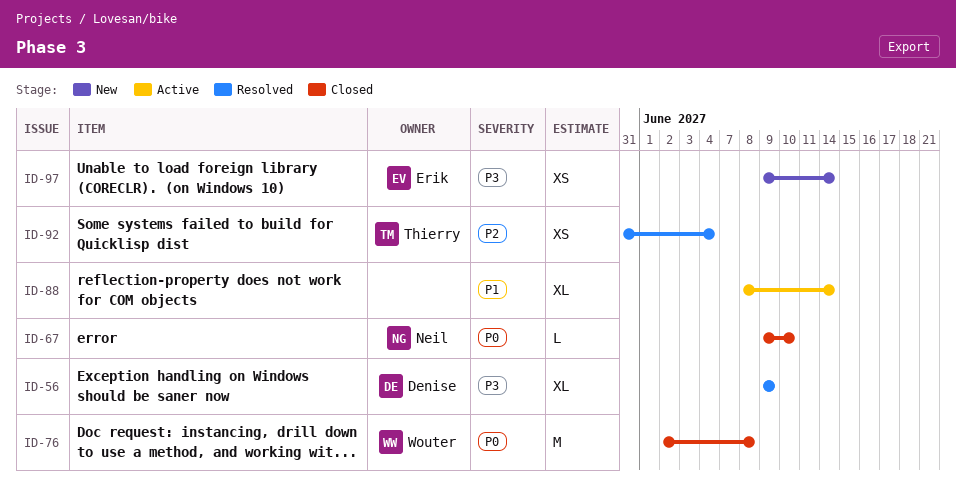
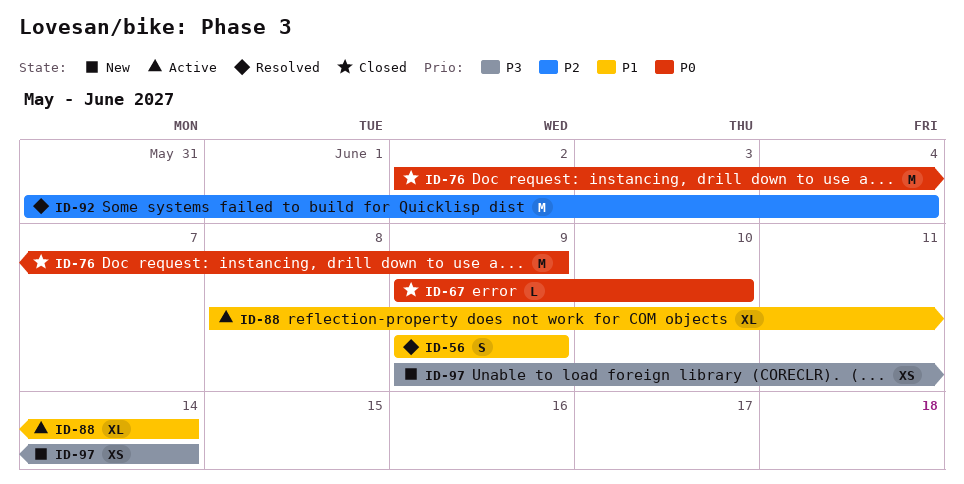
ID-56, priority: P3 -> P1
ID-56, estimate: XL -> S
ID-76, due: Jun 8 -> Jun 9
ID-92, estimate: XS -> M

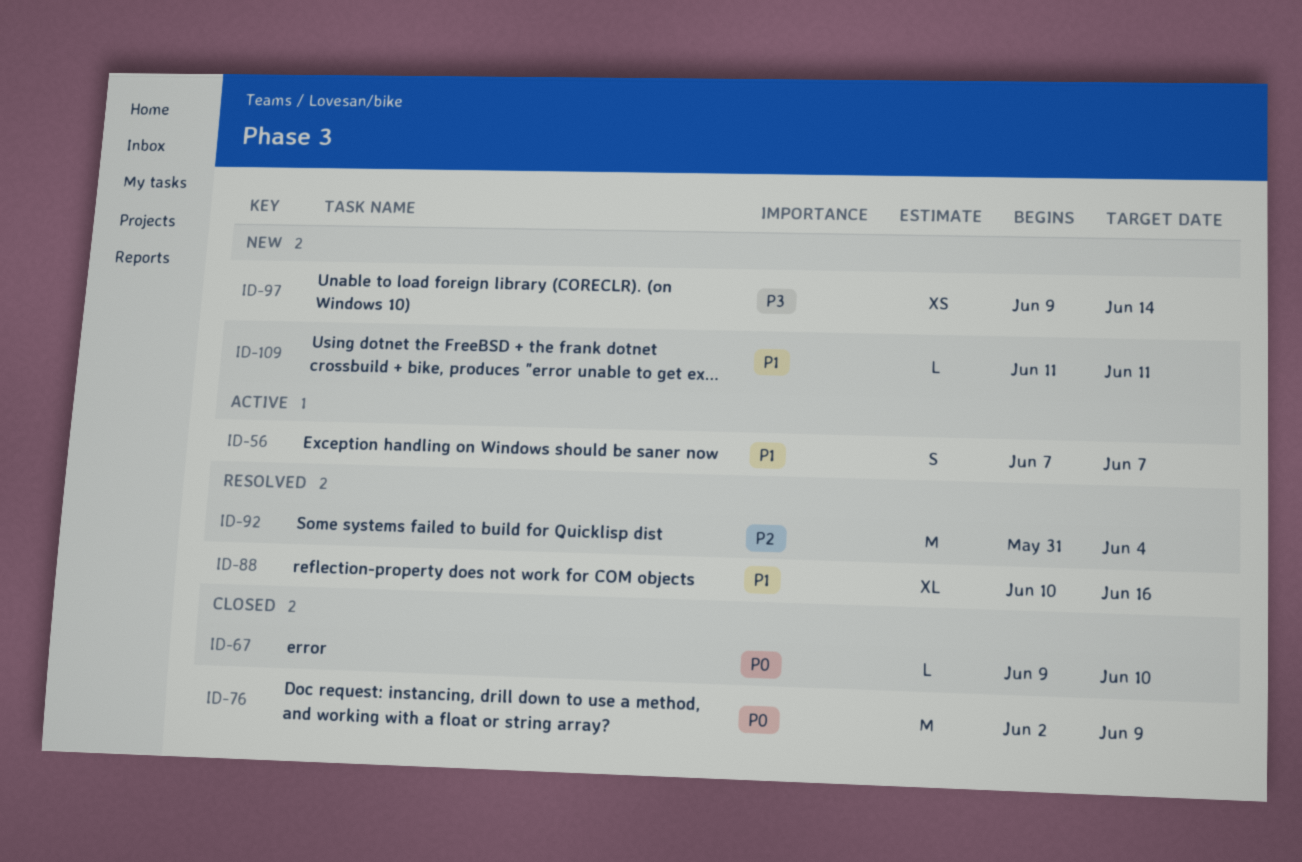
ID-56, status: Resolved -> Active
ID-56, start: Jun 9 -> Jun 7
ID-56, due: Jun 9 -> Jun 7
ID-88, status: Active -> Resolved
ID-88, start: Jun 8 -> Jun 10
ID-88, due: Jun 14 -> Jun 16
ID-109: none -> present

